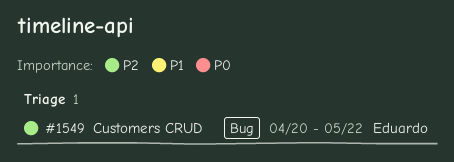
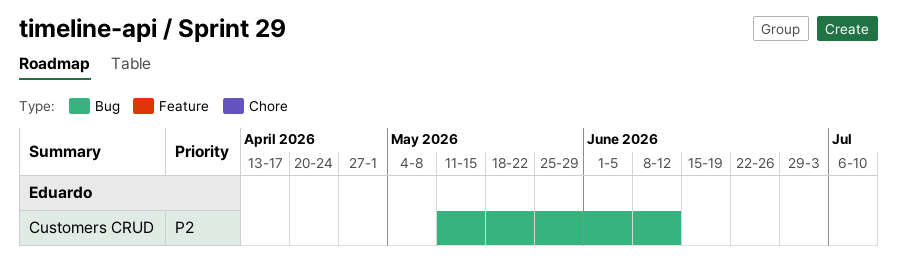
Customers CRUD, start: Apr 20 -> May 11
Customers CRUD, due: May 22 -> Jun 12

